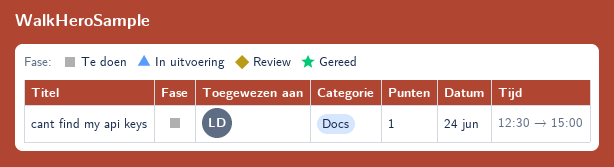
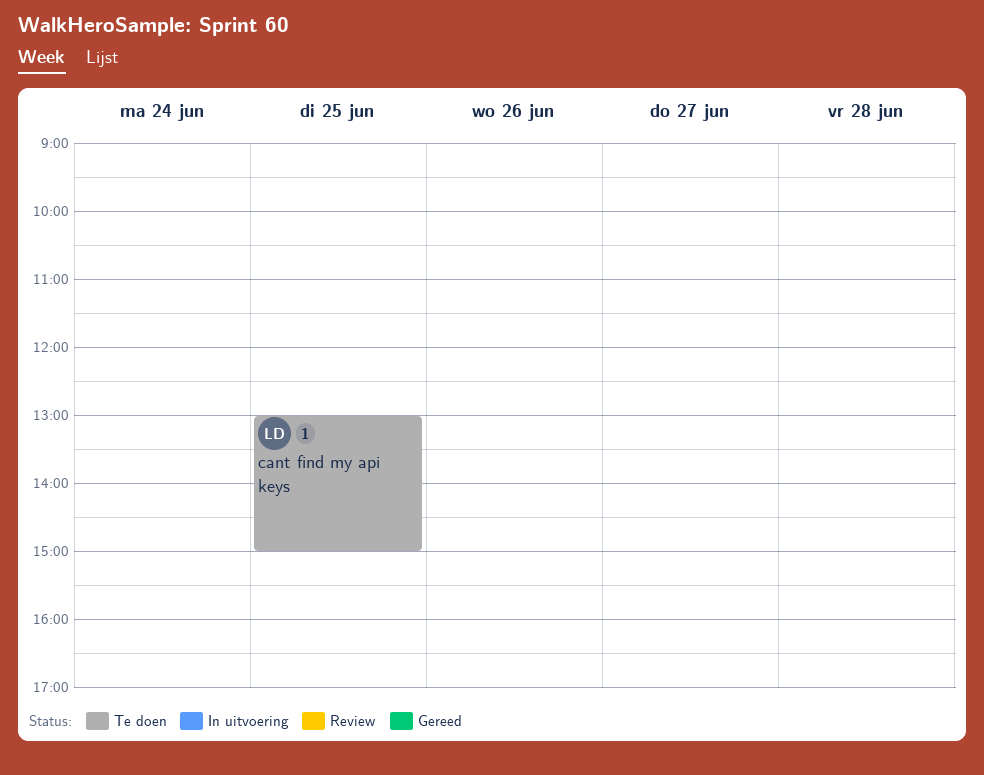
cant find my api keys, day: Jun 24 -> Jun 25
cant find my api keys, begins: 12:30 -> 13:00

